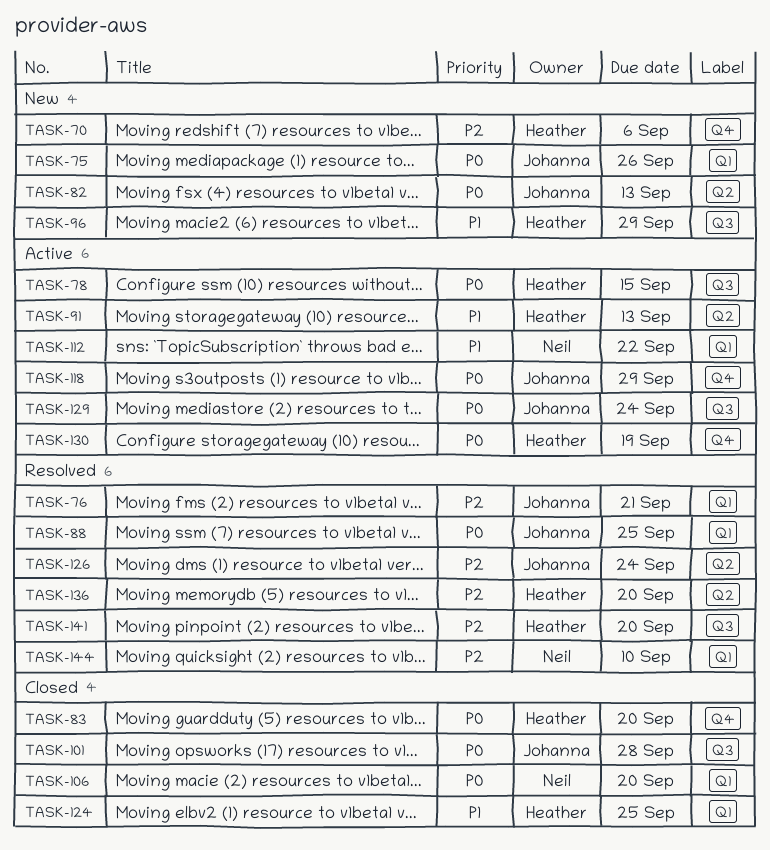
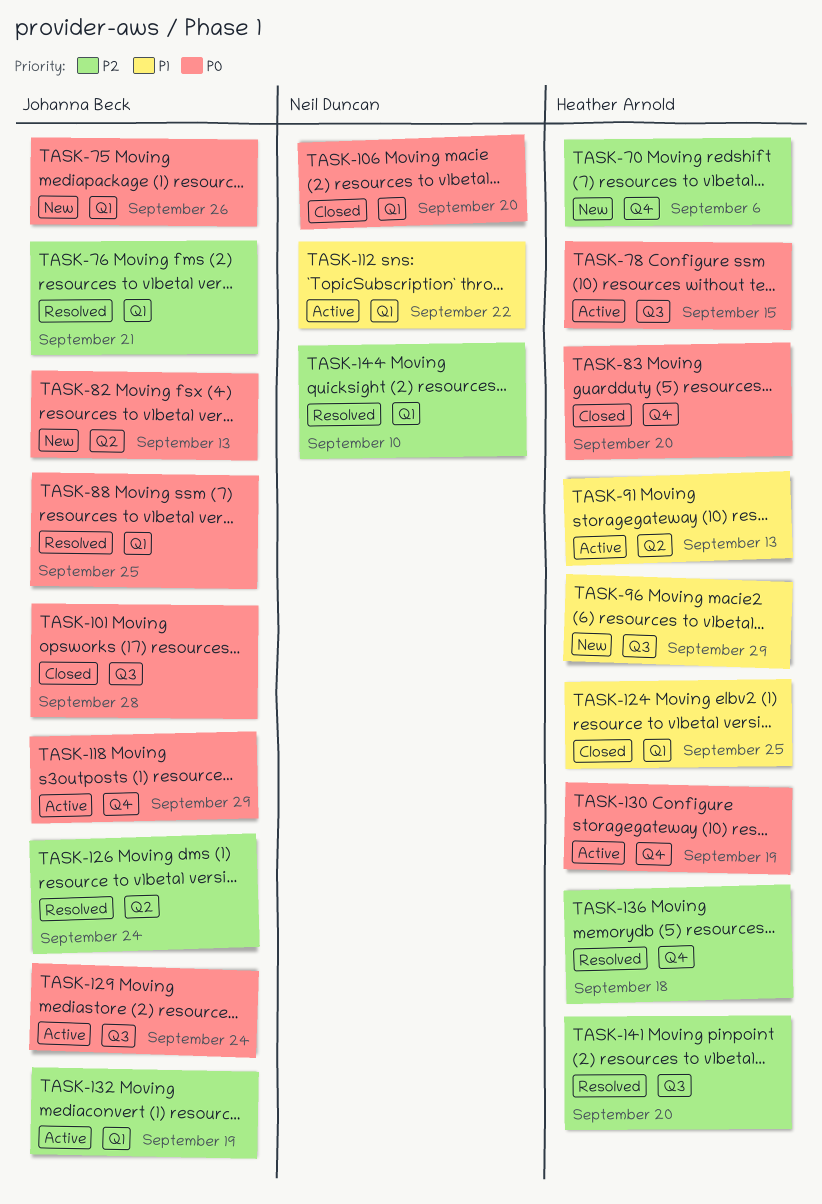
TASK-132: none -> present
TASK-136, label: Q2 -> Q4
TASK-136, due: Sep 20 -> Sep 18

